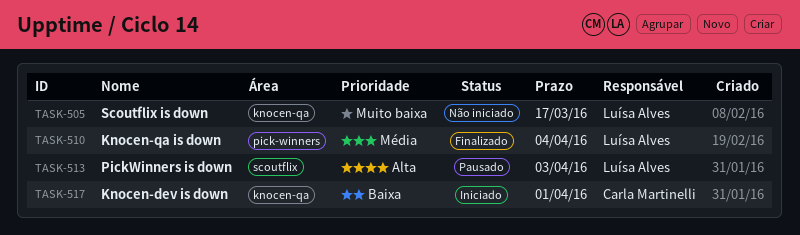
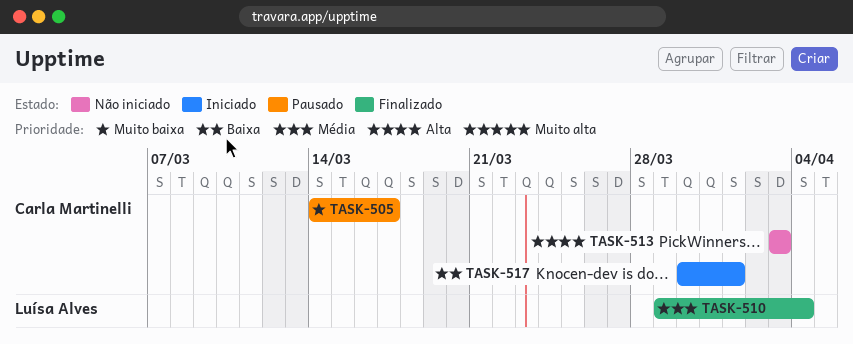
TASK-505, status: Não iniciado -> Pausado
TASK-505, owner: Luísa Alves -> Carla Martinelli
TASK-513, status: Pausado -> Não iniciado
TASK-513, owner: Luísa Alves -> Carla Martinelli

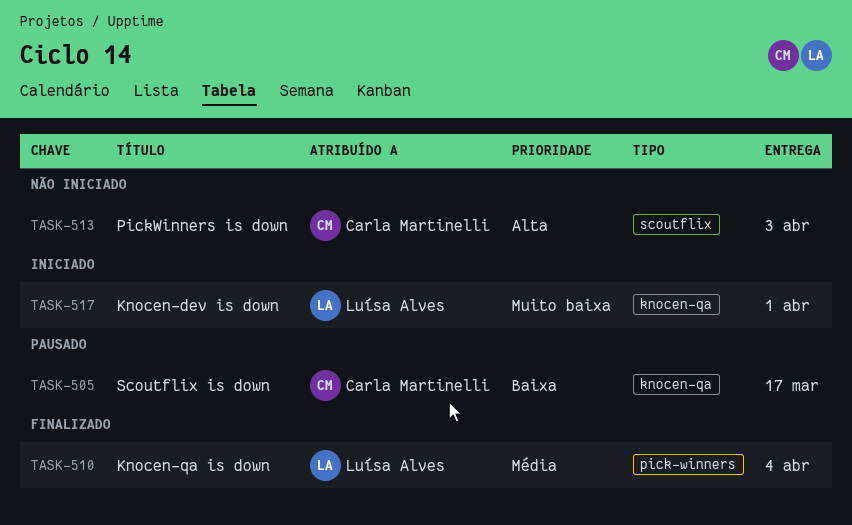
TASK-505, priority: Muito baixa -> Baixa
TASK-517, owner: Carla Martinelli -> Luísa Alves
TASK-517, priority: Baixa -> Muito baixa

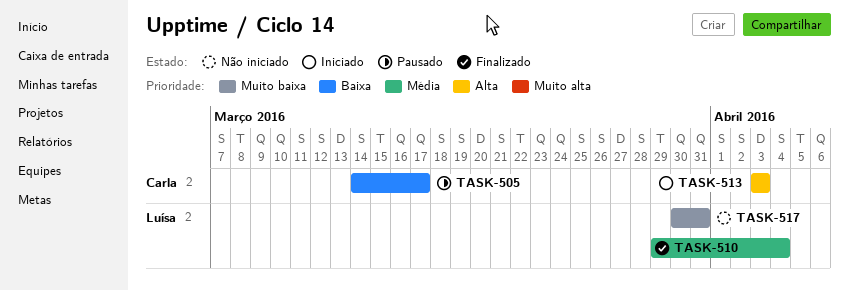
TASK-513, status: Não iniciado -> Iniciado
TASK-517, status: Iniciado -> Não iniciado
TASK-517, due: Apr 1 -> Mar 31

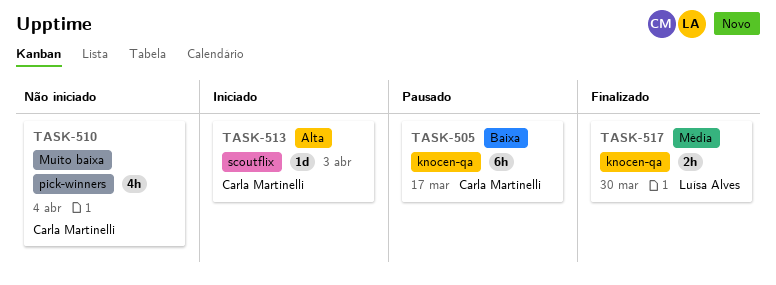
TASK-510, status: Finalizado -> Não iniciado
TASK-510, owner: Luísa Alves -> Carla Martinelli
TASK-510, priority: Média -> Muito baixa
TASK-517, status: Não iniciado -> Finalizado
TASK-517, priority: Muito baixa -> Média
TASK-517, due: Mar 31 -> Mar 30

